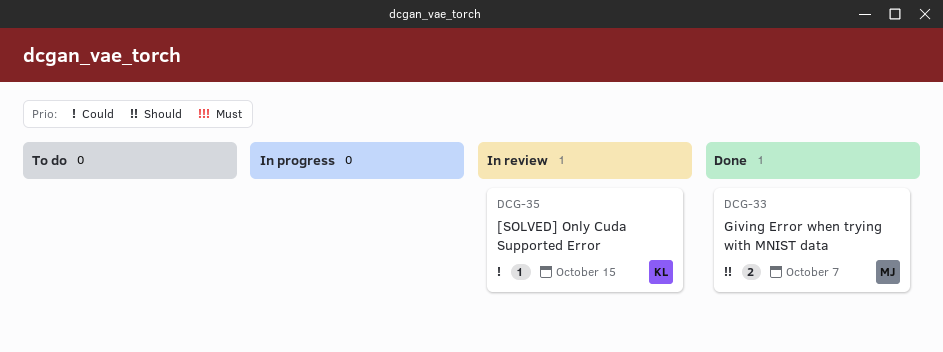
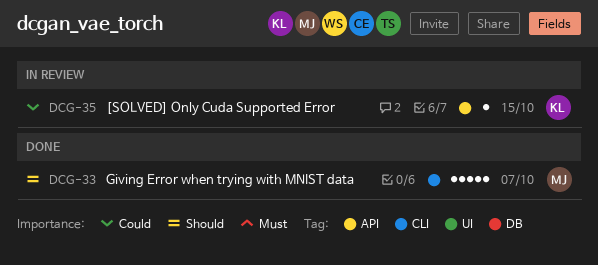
DCG-33, estimate: 2 -> 5

